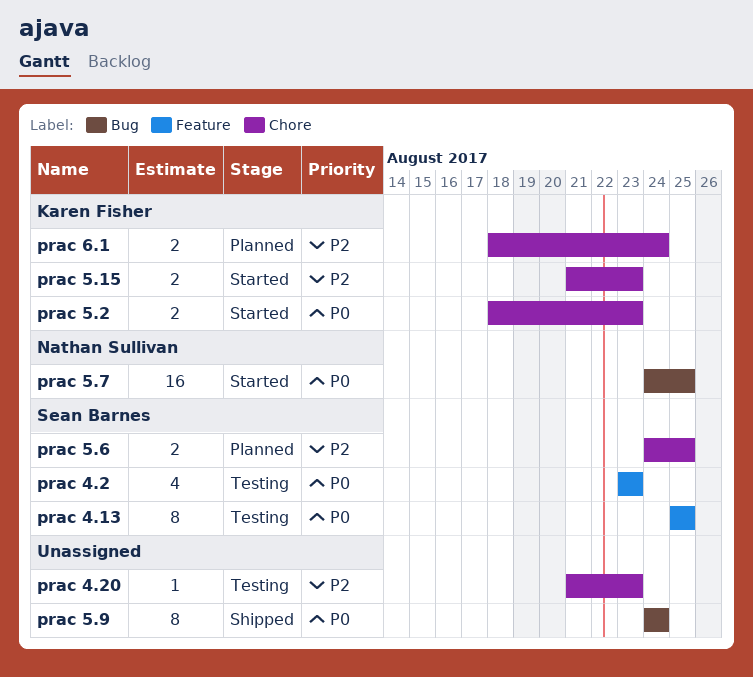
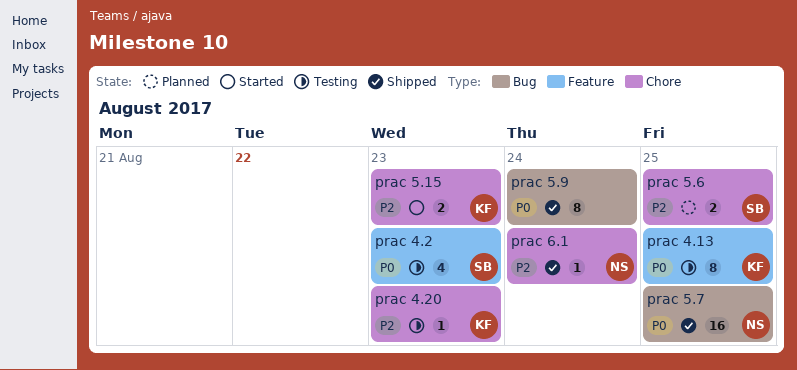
prac 4.13, owner: Sean Barnes -> Karen Fisher
prac 4.20, owner: none -> Karen Fisher
prac 5.2: present -> none
prac 5.7, status: Started -> Shipped
prac 6.1, status: Planned -> Shipped
prac 6.1, owner: Karen Fisher -> Nathan Sullivan
prac 6.1, estimate: 2 -> 1

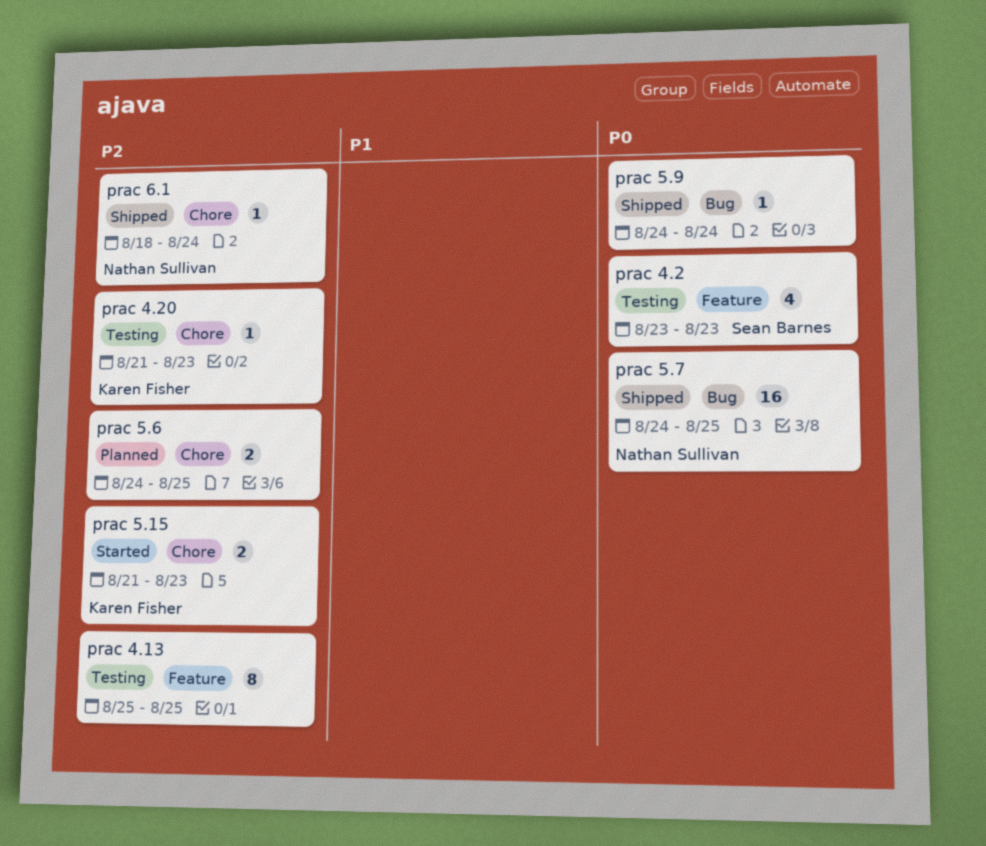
prac 4.13, owner: Karen Fisher -> none
prac 4.13, priority: P0 -> P2
prac 5.6, owner: Sean Barnes -> none
prac 5.9, estimate: 8 -> 1

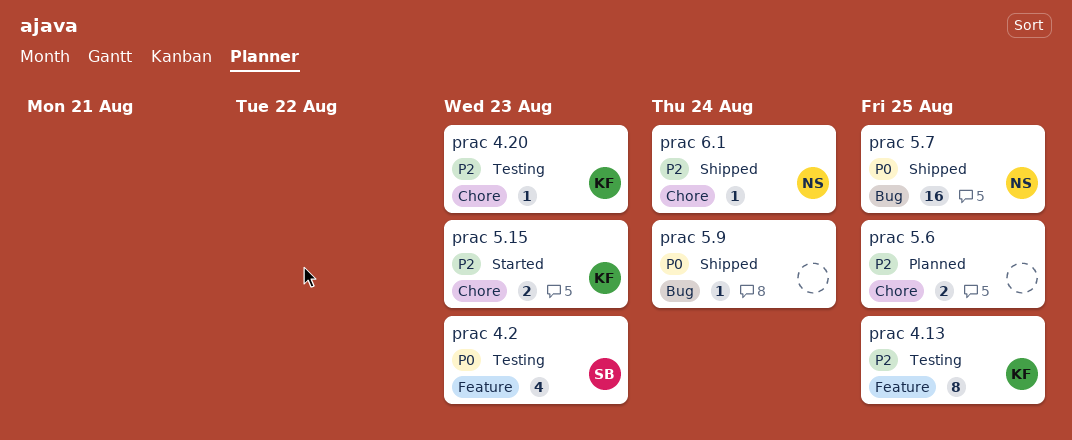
prac 4.13, owner: none -> Karen Fisher

